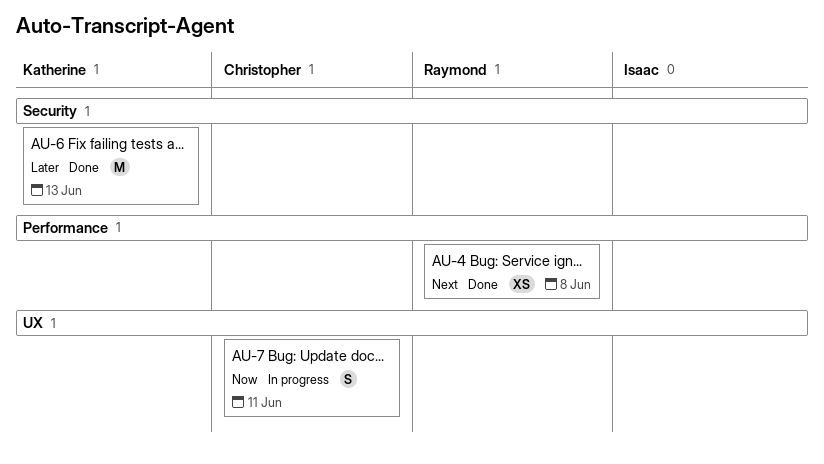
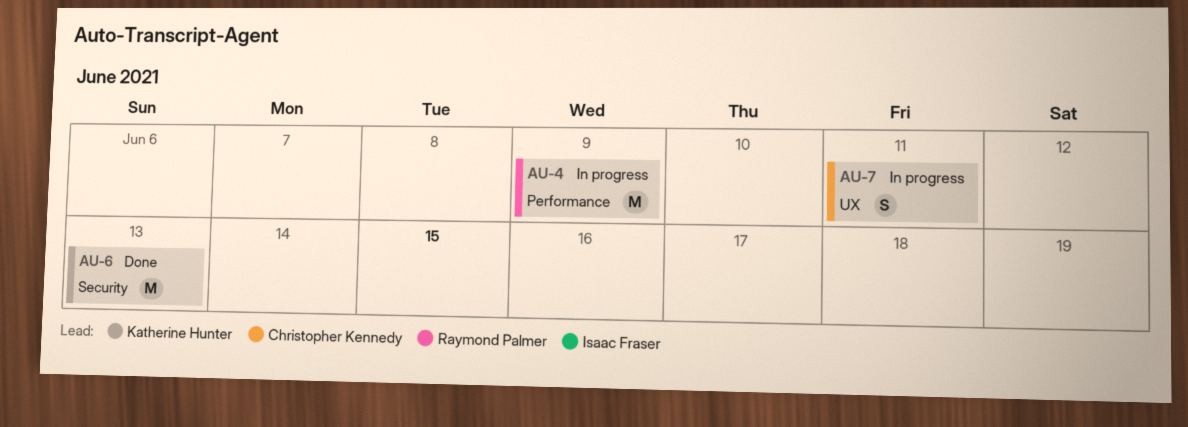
AU-4, status: Done -> In progress
AU-4, estimate: XS -> M
AU-4, due: Jun 8 -> Jun 9

